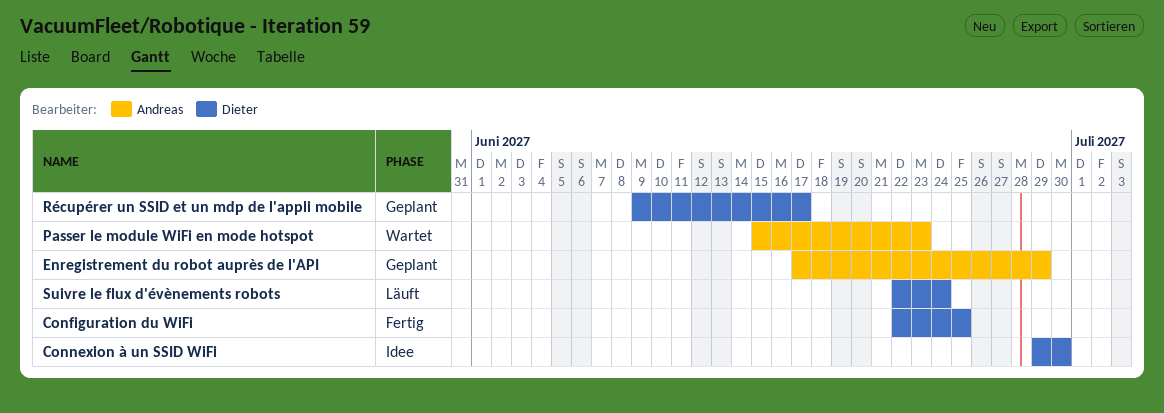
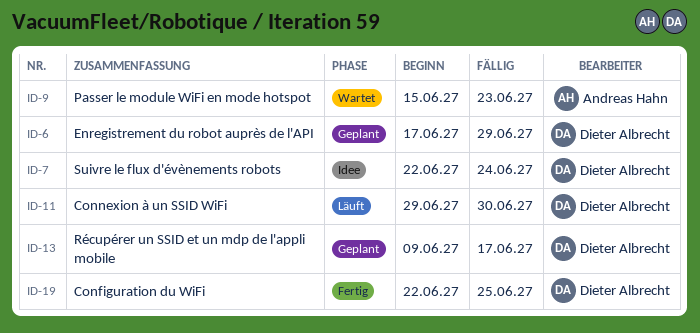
Connexion à un SSID WiFi, status: Idee -> Läuft
Enregistrement du robot auprès de l'API, owner: Andreas Hahn -> Dieter Albrecht
Suivre le flux d'évènements robots, status: Läuft -> Idee

